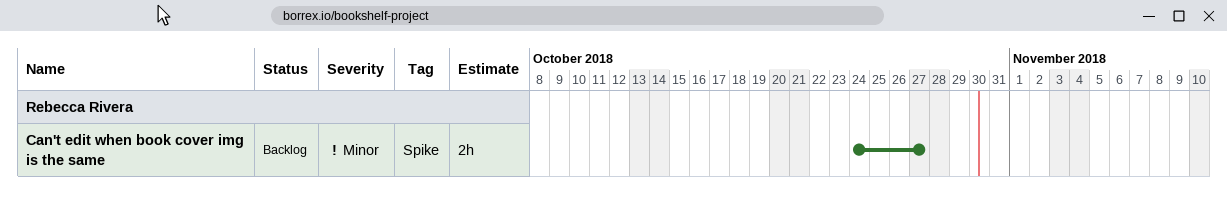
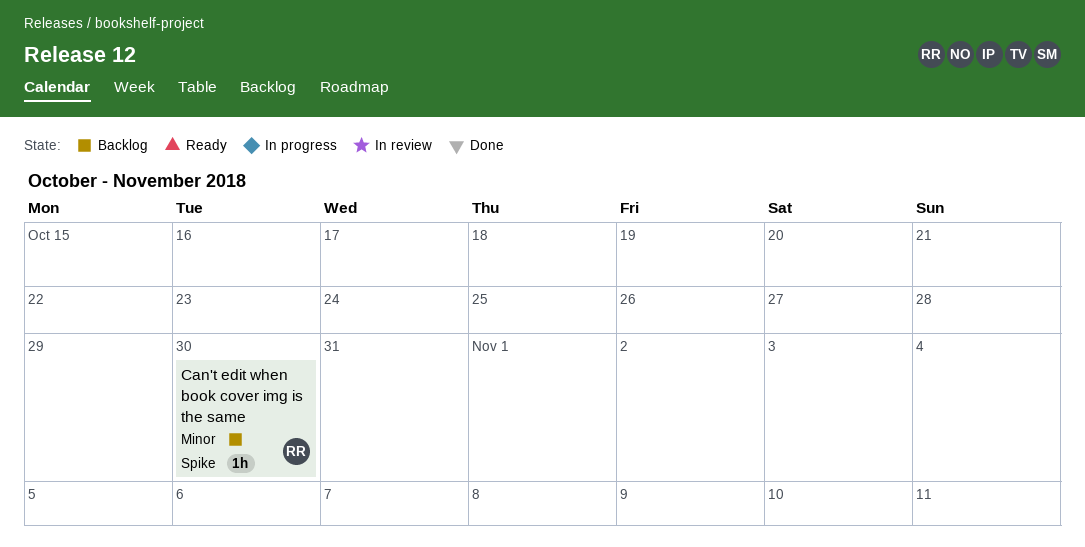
Can't edit when book cover img is the same, estimate: 2h -> 1h
Can't edit when book cover img is the same, due: Oct 27 -> Oct 30

